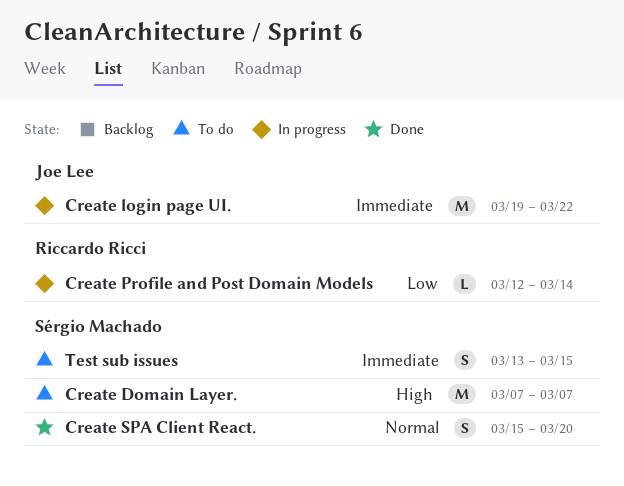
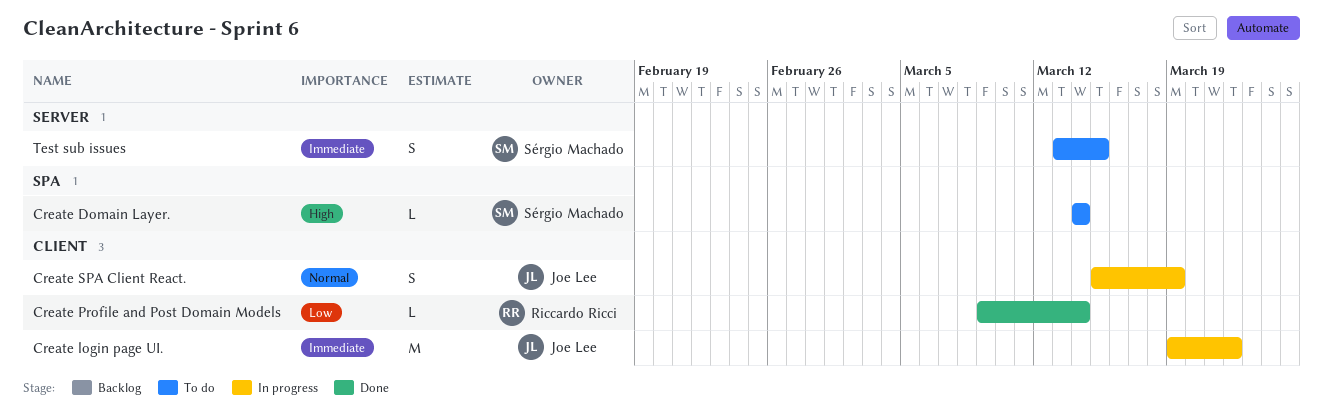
Create Domain Layer., estimate: M -> L
Create Domain Layer., start: Mar 7 -> Mar 14
Create Domain Layer., due: Mar 7 -> Mar 14
Create Profile and Post Domain Models, status: In progress -> Done
Create Profile and Post Domain Models, start: Mar 12 -> Mar 9
Create SPA Client React., status: Done -> In progress
Create SPA Client React., owner: Sérgio Machado -> Joe Lee
Create SPA Client React., due: Mar 20 -> Mar 19

